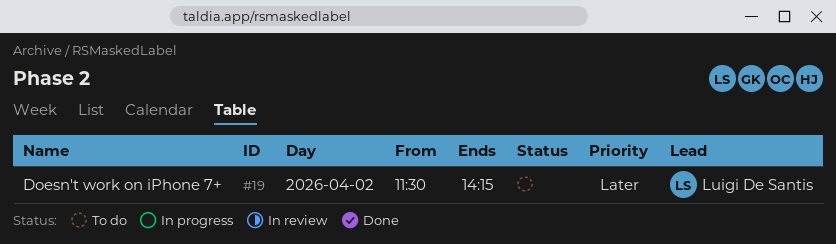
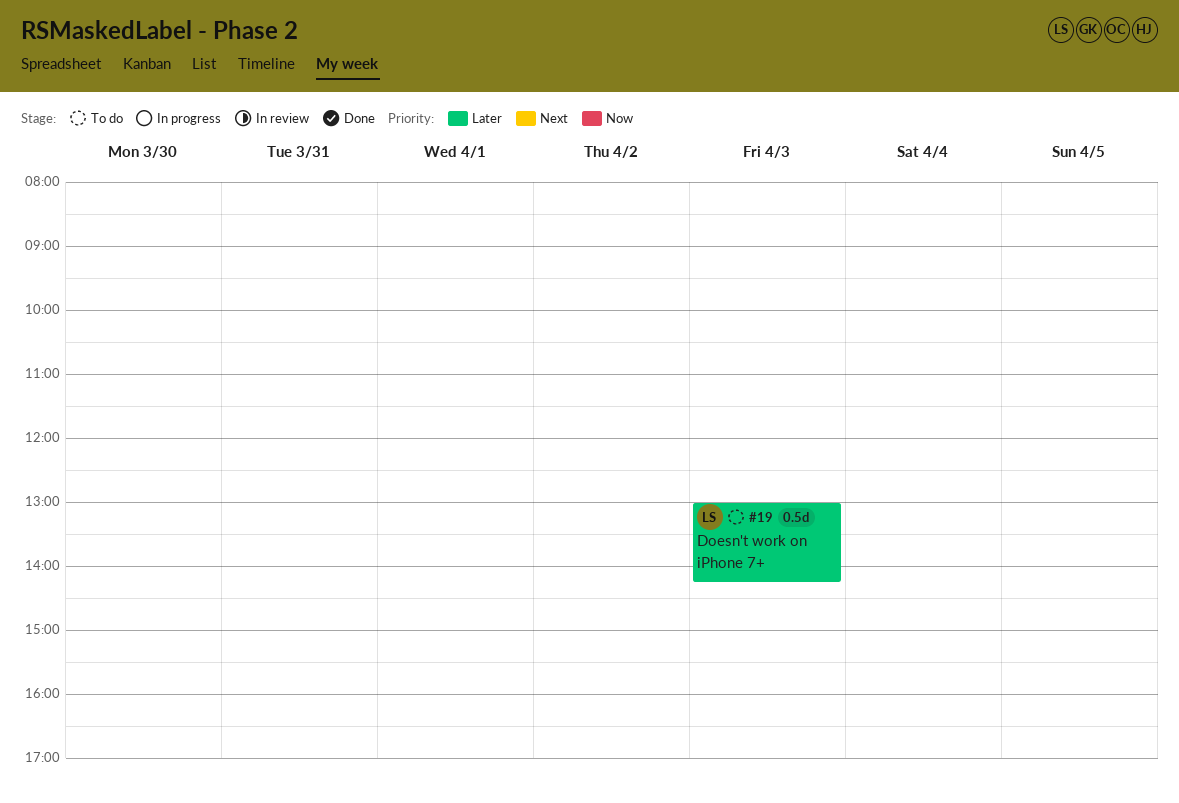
#19, day: Apr 2 -> Apr 3
#19, begins: 11:30 -> 13:00

